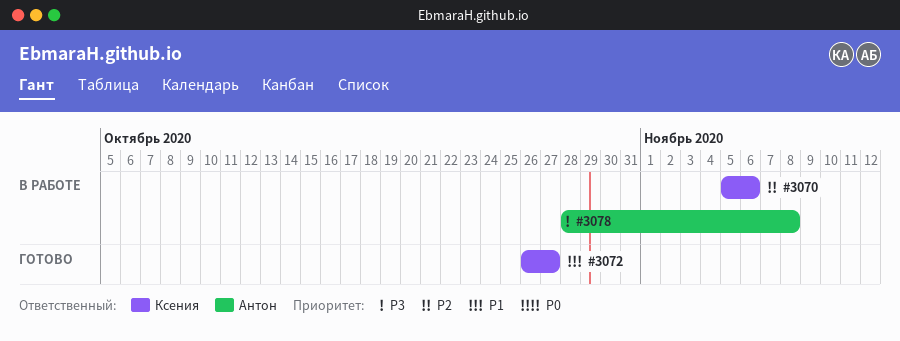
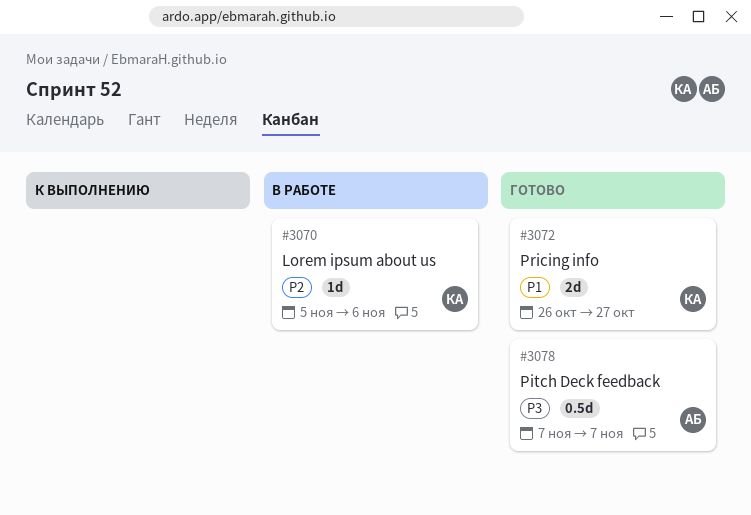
#3078, status: В работе -> Готово
#3078, start: Oct 28 -> Nov 7
#3078, due: Nov 8 -> Nov 7

